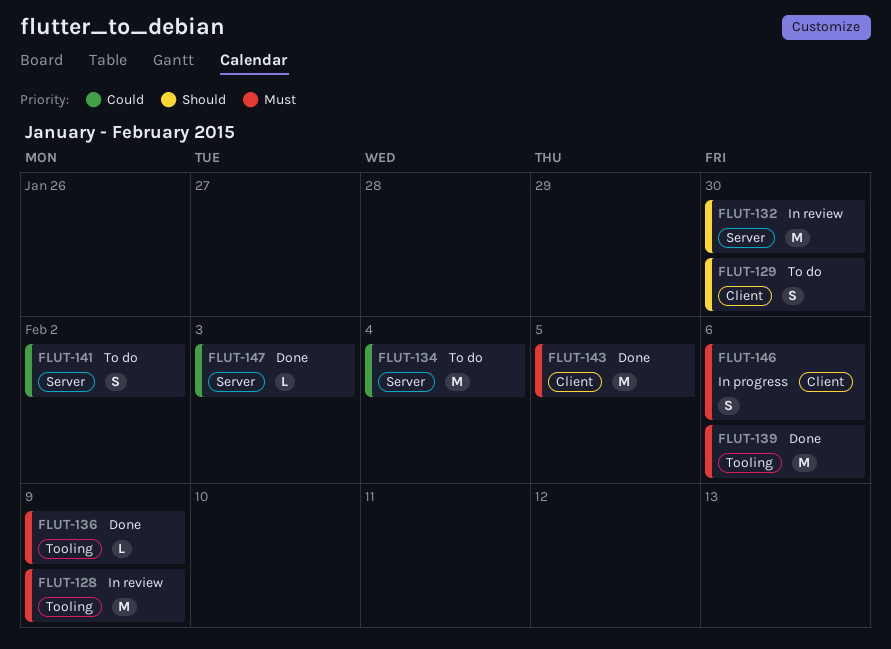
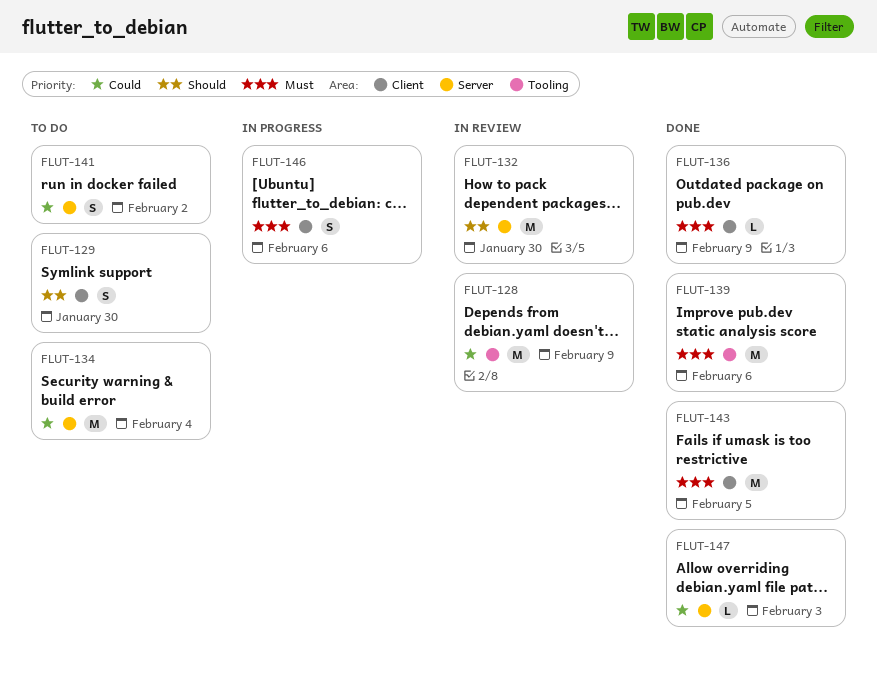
FLUT-128, priority: Must -> Could
FLUT-136, label: Tooling -> Client

